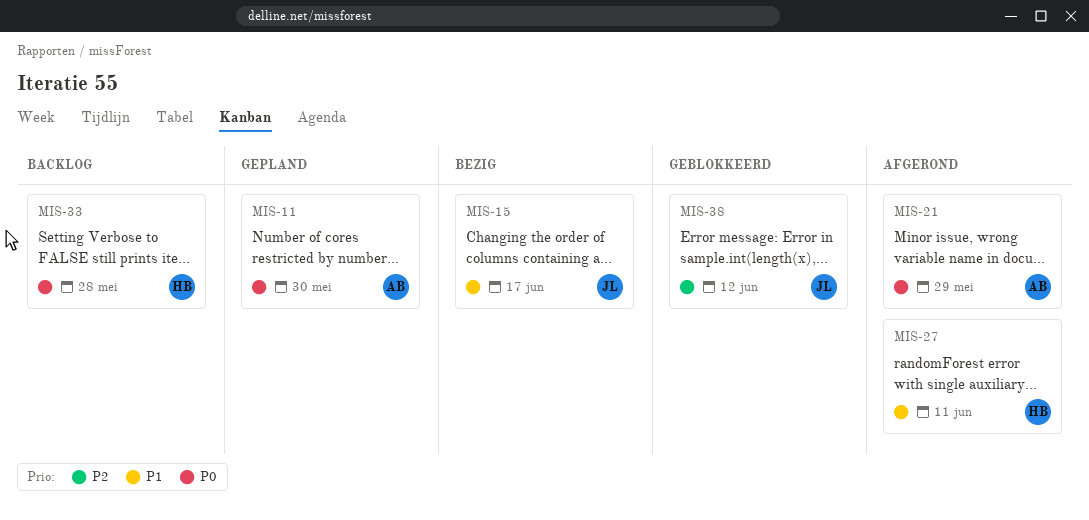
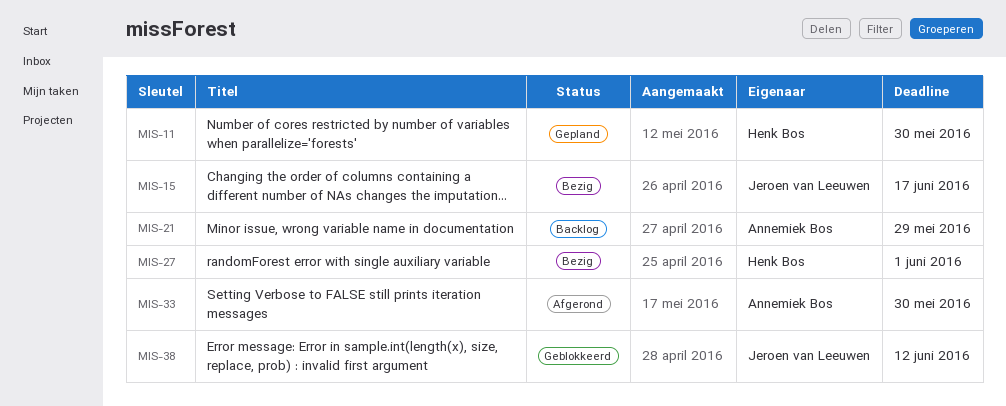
MIS-11, owner: Annemiek Bos -> Henk Bos
MIS-21, status: Afgerond -> Backlog
MIS-27, status: Afgerond -> Bezig
MIS-27, due: Jun 11 -> Jun 1
MIS-33, status: Backlog -> Afgerond
MIS-33, owner: Henk Bos -> Annemiek Bos
MIS-33, due: May 28 -> May 30

